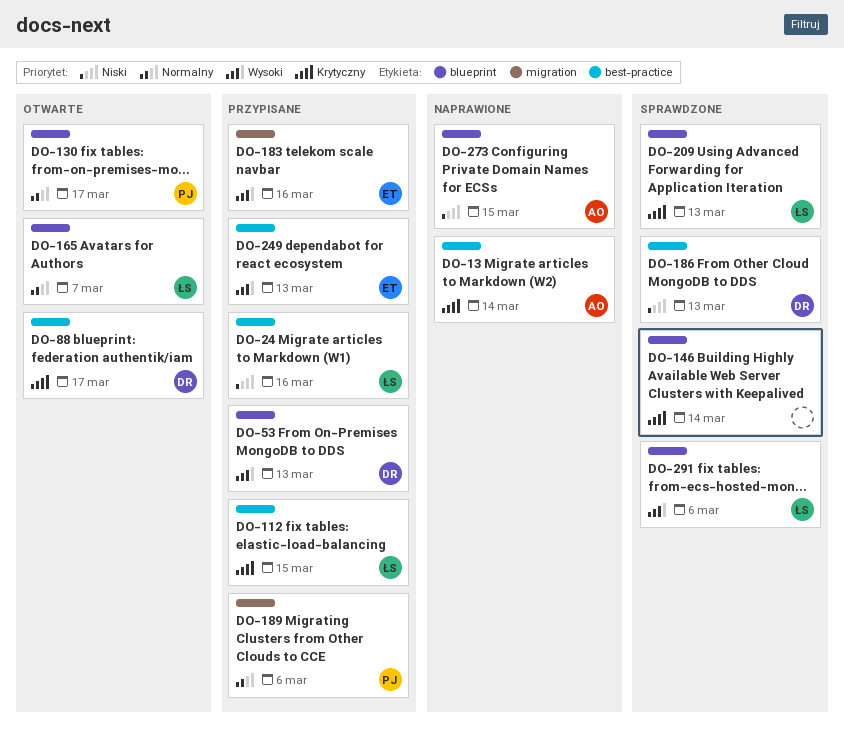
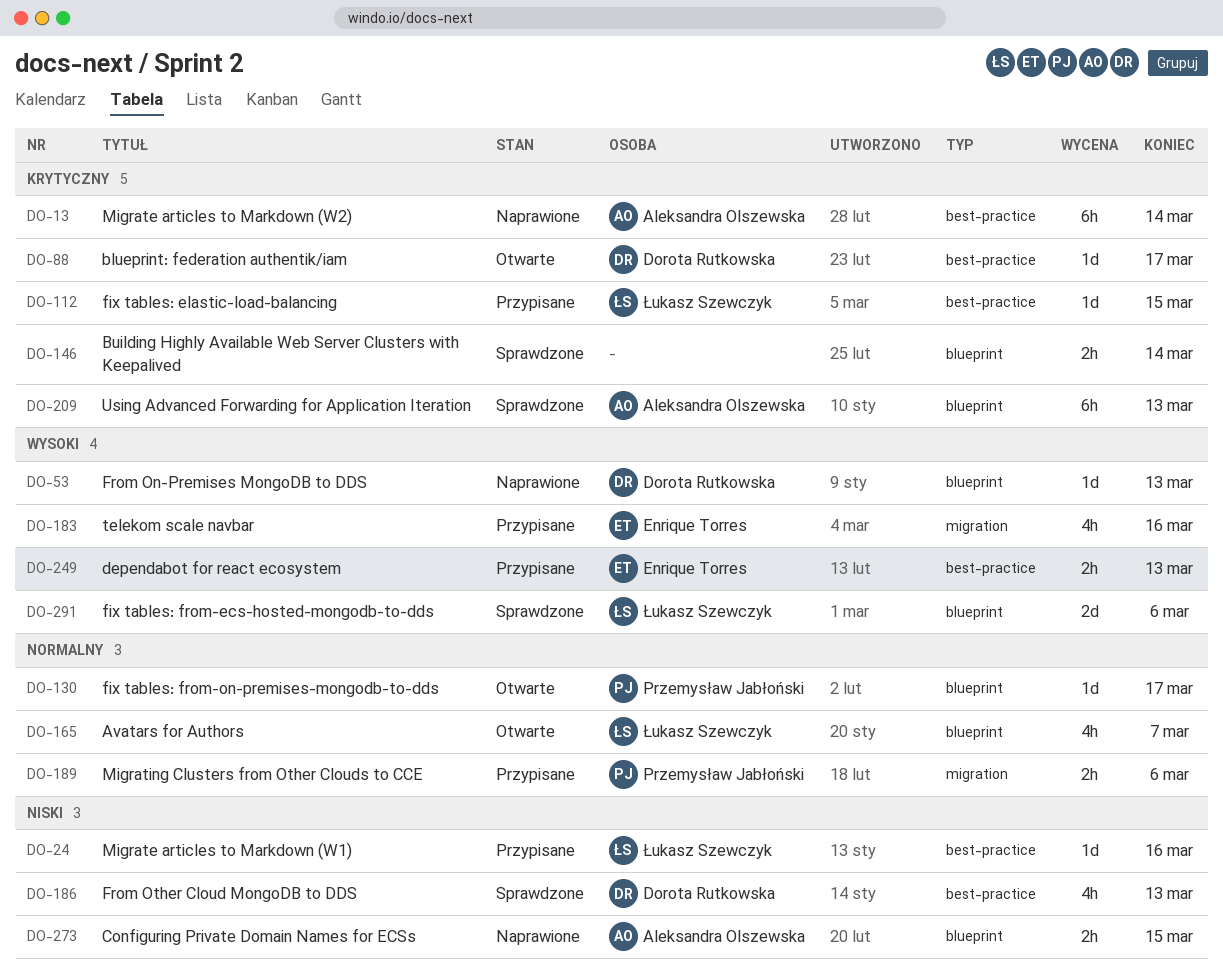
DO-53, status: Przypisane -> Naprawione
DO-209, owner: Łukasz Szewczyk -> Aleksandra Olszewska

